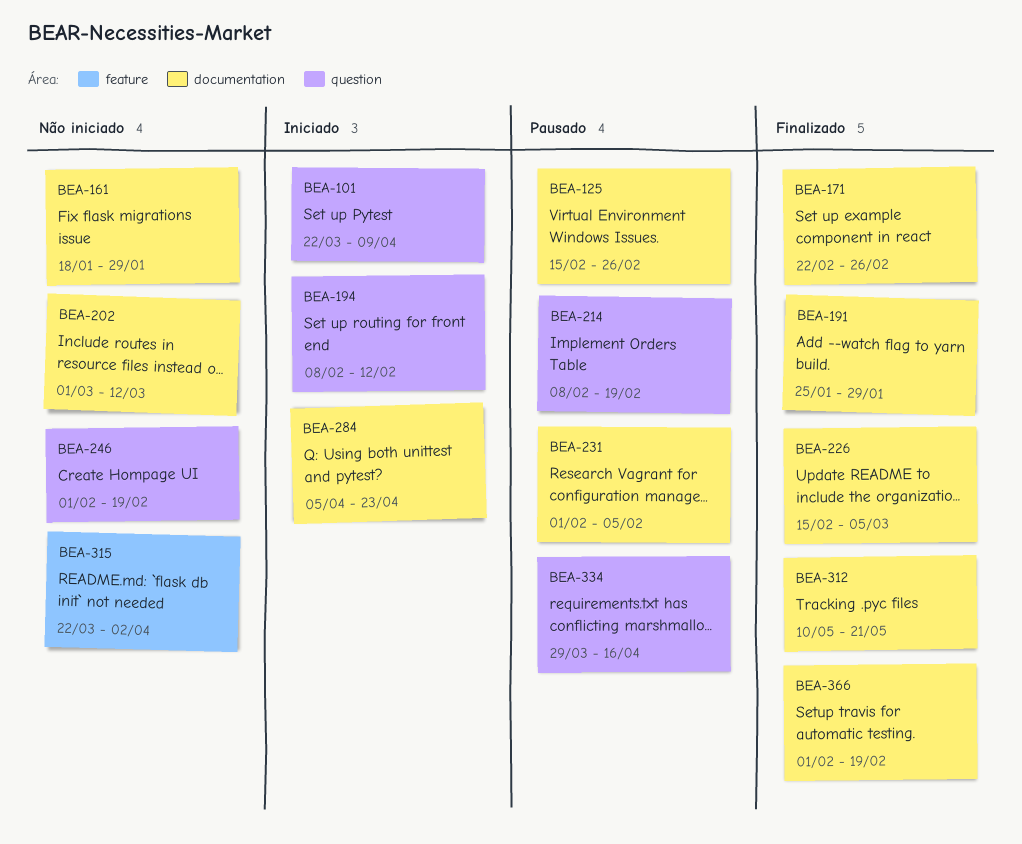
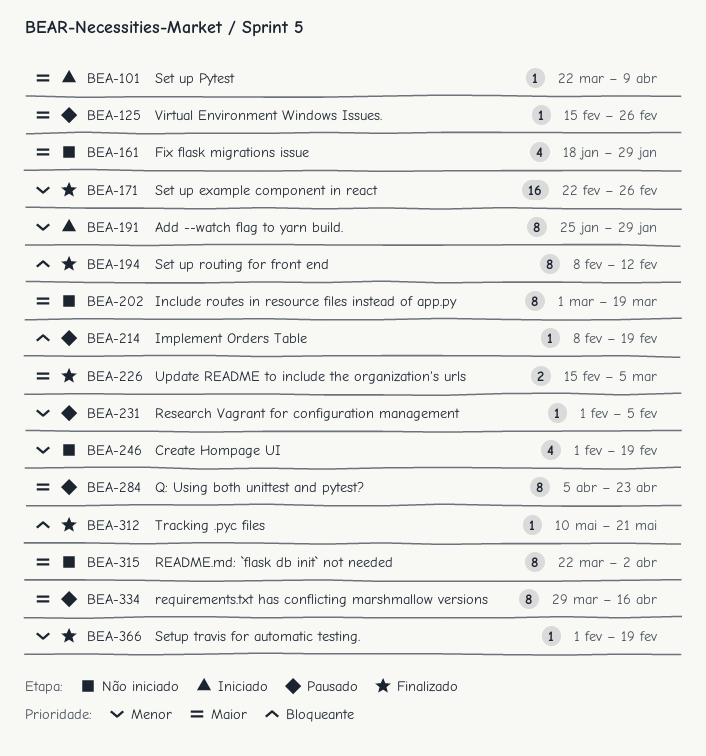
BEA-191, status: Finalizado -> Iniciado
BEA-194, status: Iniciado -> Finalizado
BEA-202, due: Mar 12 -> Mar 19
BEA-284, status: Iniciado -> Pausado

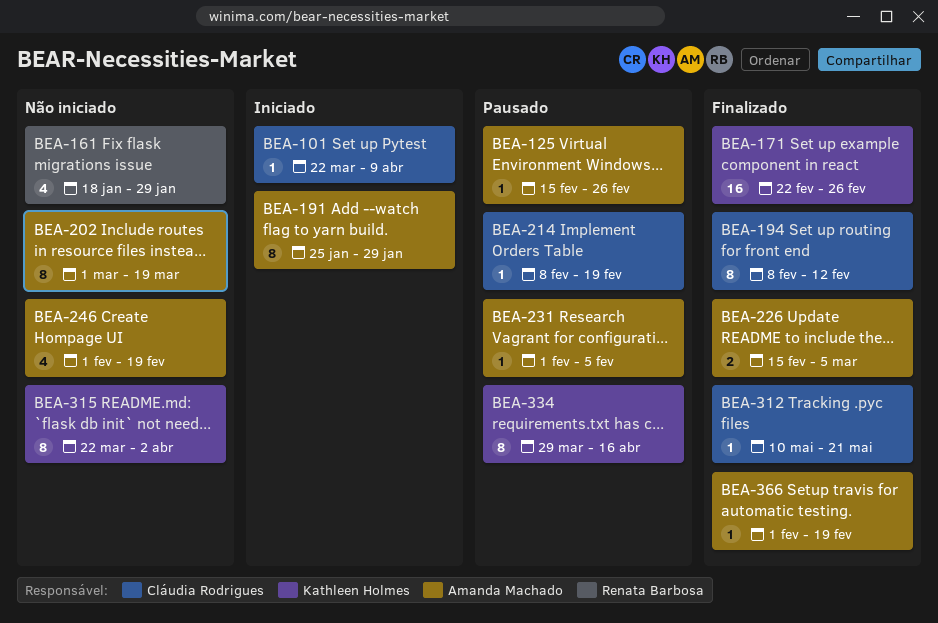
BEA-284: present -> none

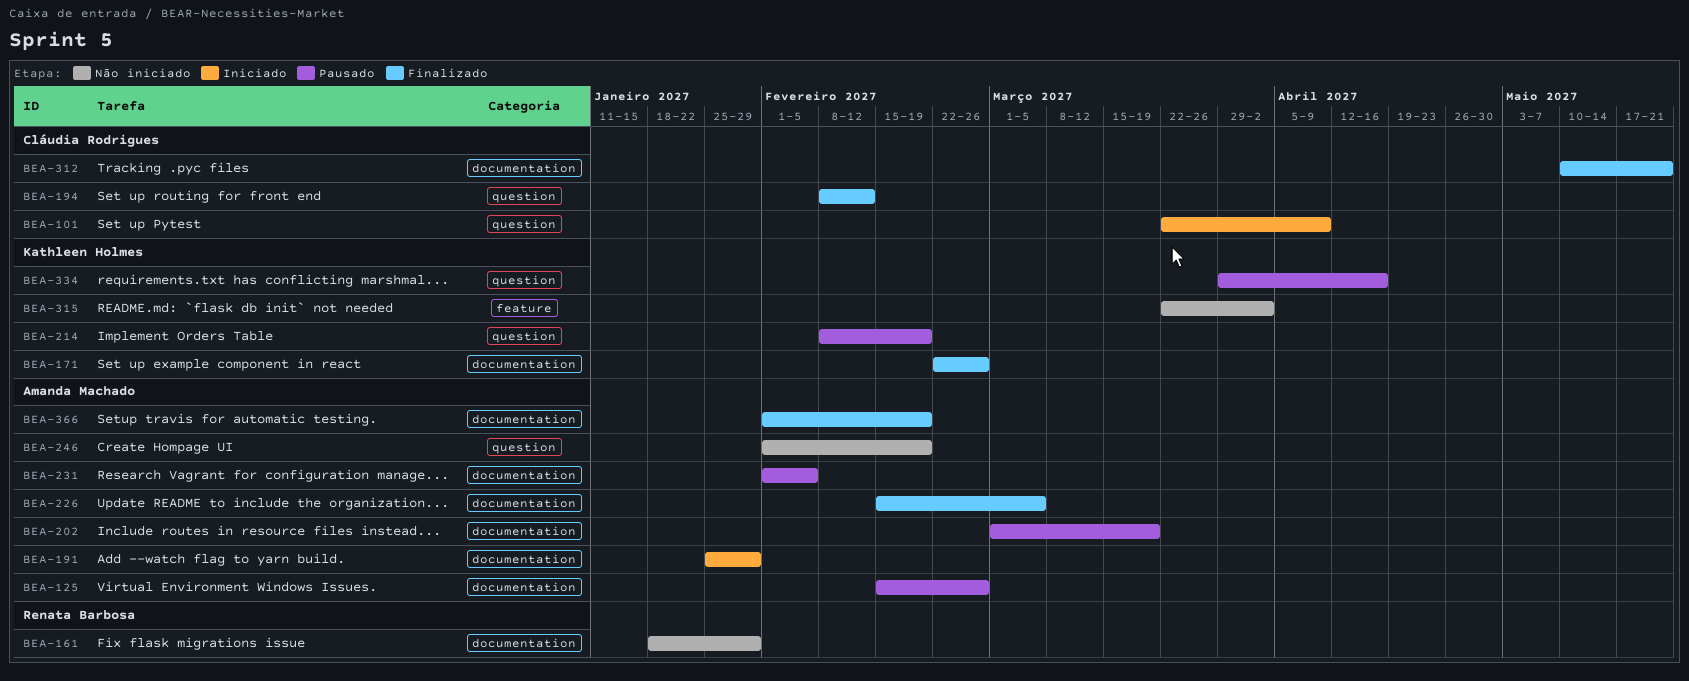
BEA-202, status: Não iniciado -> Pausado
BEA-214, owner: Cláudia Rodrigues -> Kathleen Holmes

